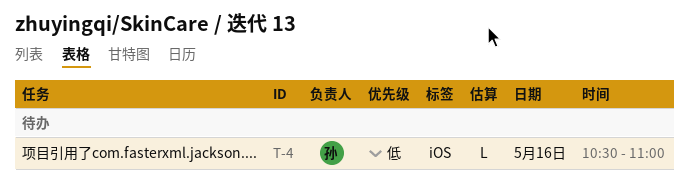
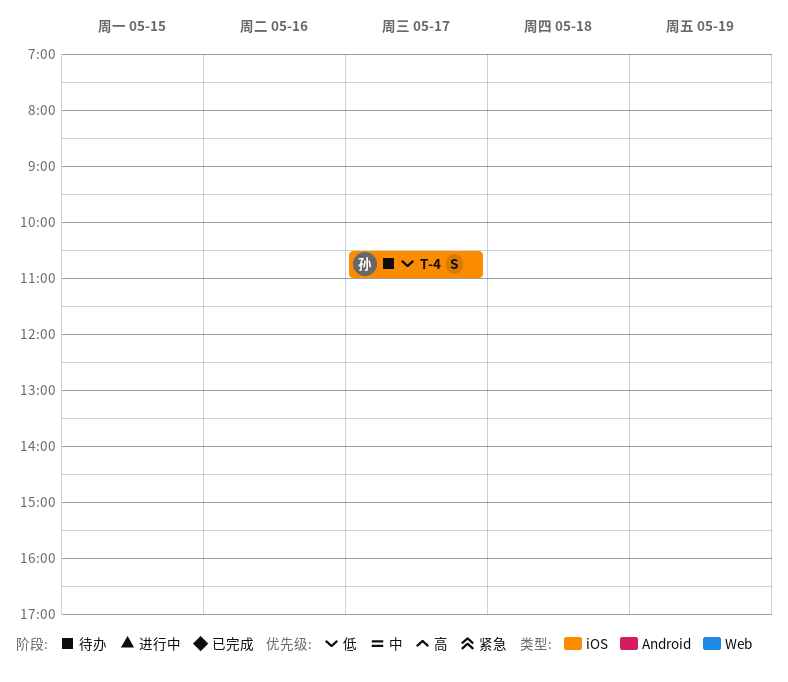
T-4, estimate: L -> S
T-4, day: May 16 -> May 17

